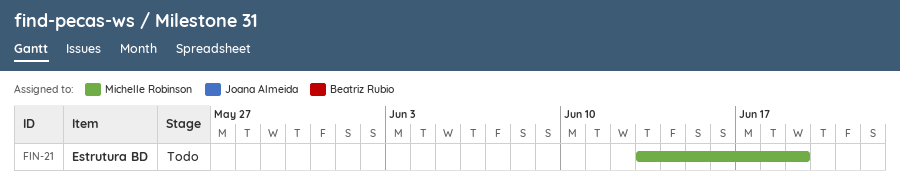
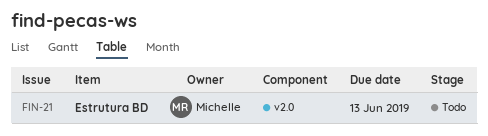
FIN-21, due: Jun 19 -> Jun 13

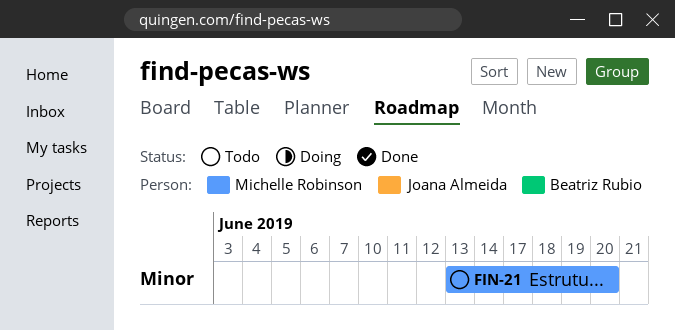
FIN-21, due: Jun 13 -> Jun 20

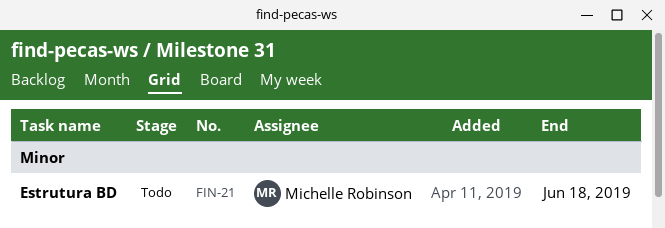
FIN-21, due: Jun 20 -> Jun 18

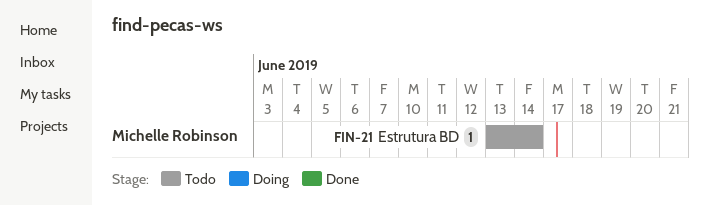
FIN-21, due: Jun 18 -> Jun 14

